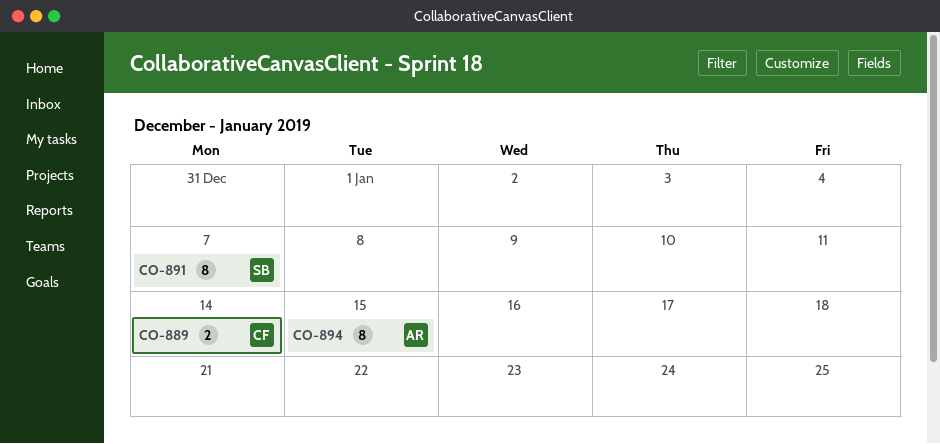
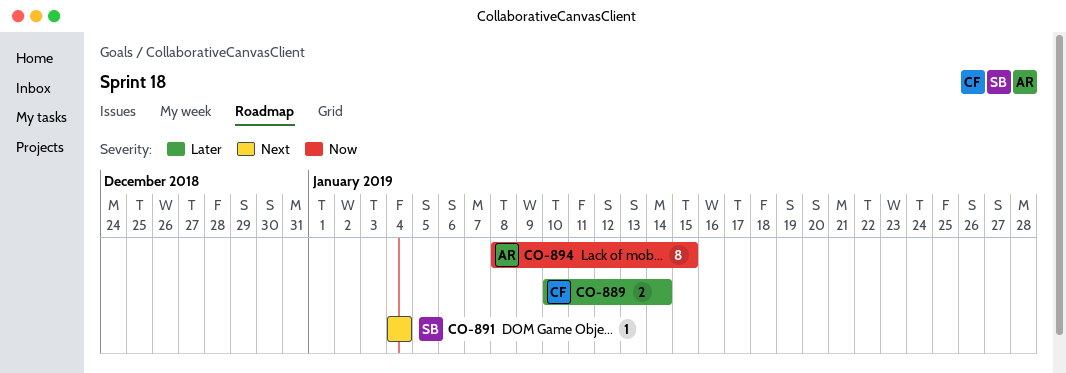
CO-891, estimate: 8 -> 1
CO-891, due: Jan 7 -> Jan 4

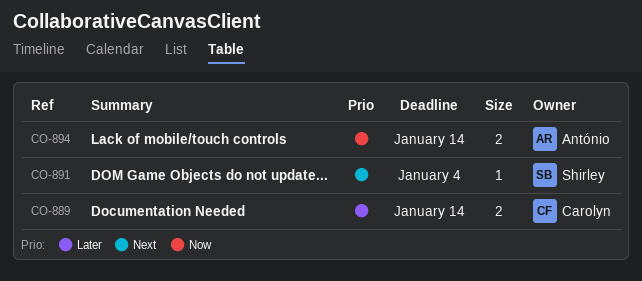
CO-894, estimate: 8 -> 2
CO-894, due: Jan 15 -> Jan 14

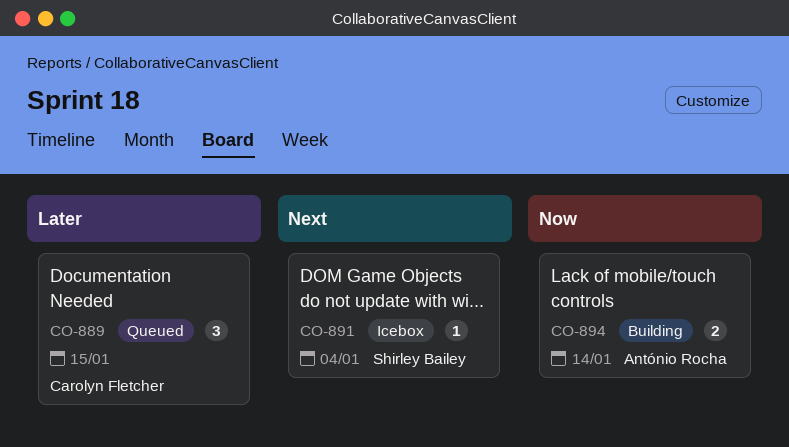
CO-889, estimate: 2 -> 3
CO-889, due: Jan 14 -> Jan 15

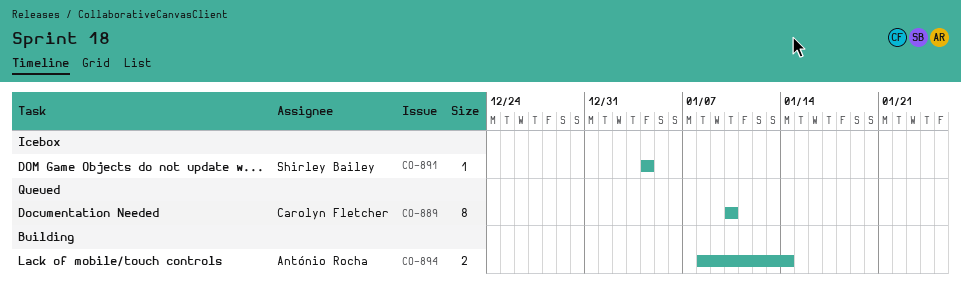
CO-889, estimate: 3 -> 8
CO-889, due: Jan 15 -> Jan 10

